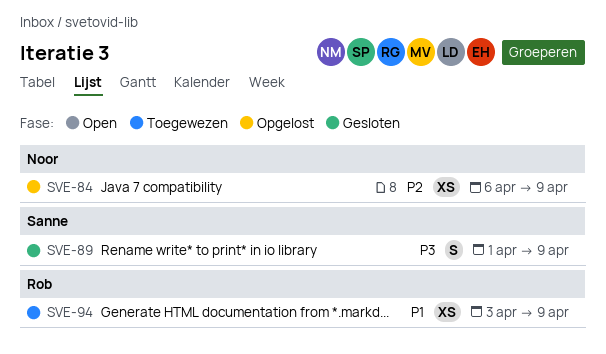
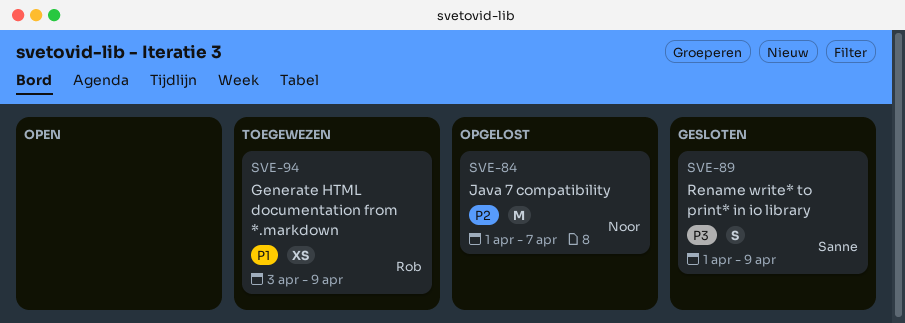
SVE-84, estimate: XS -> M
SVE-84, start: Apr 6 -> Apr 1
SVE-84, due: Apr 9 -> Apr 7

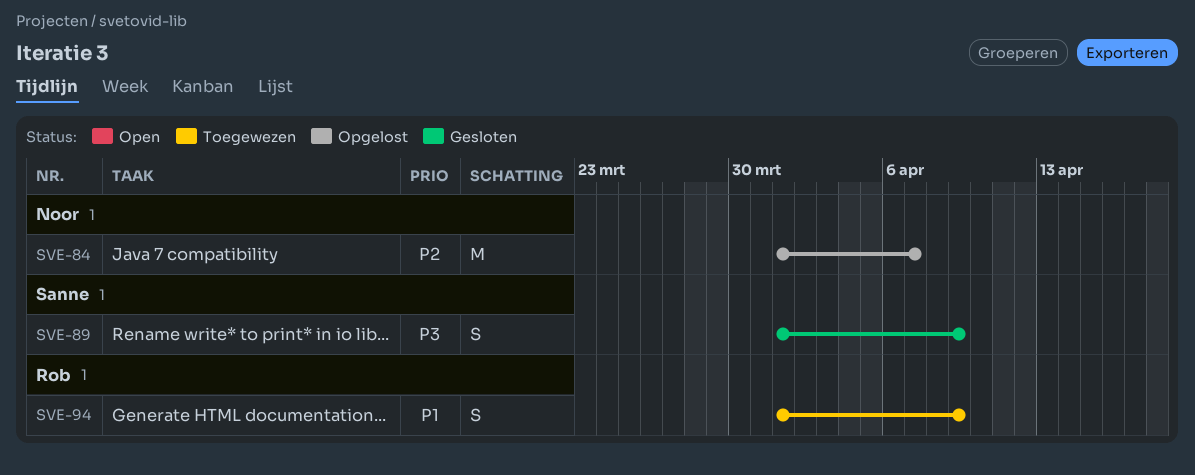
SVE-94, estimate: XS -> S
SVE-94, start: Apr 3 -> Apr 1

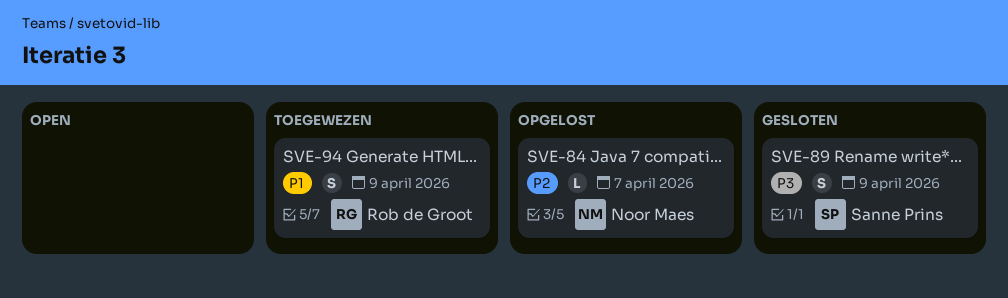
SVE-84, estimate: M -> L

